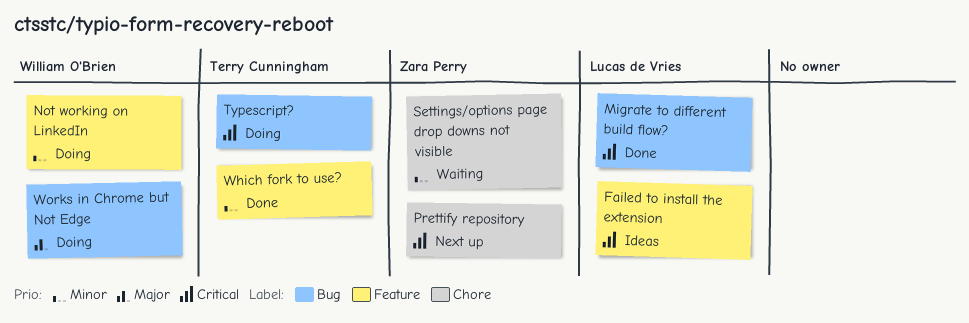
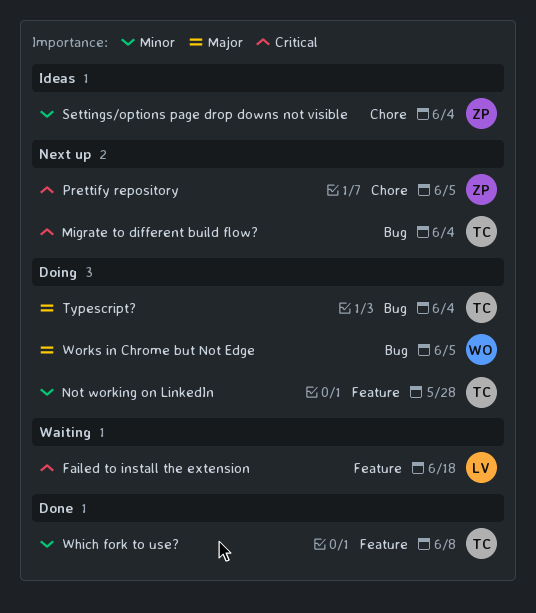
Failed to install the extension, status: Ideas -> Waiting
Migrate to different build flow?, status: Done -> Next up
Migrate to different build flow?, owner: Lucas de Vries -> Terry Cunningham
Not working on LinkedIn, owner: William O'Brien -> Terry Cunningham
Settings/options page drop downs not visible, status: Waiting -> Ideas
Typescript?, priority: Critical -> Major

